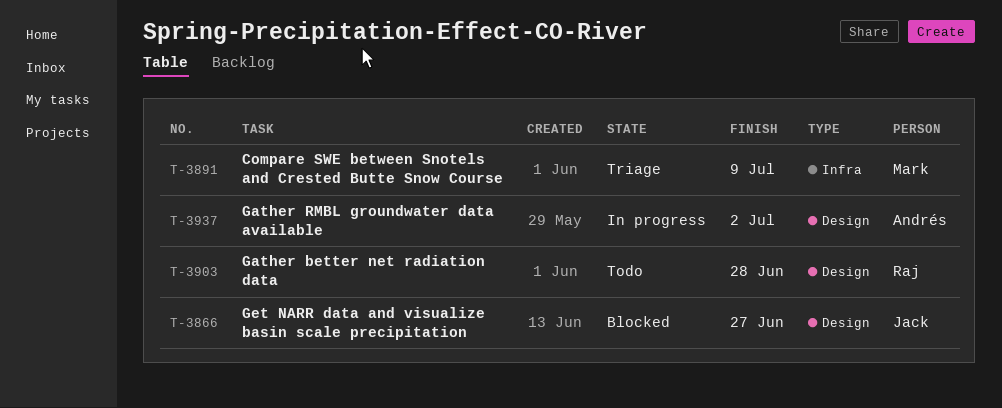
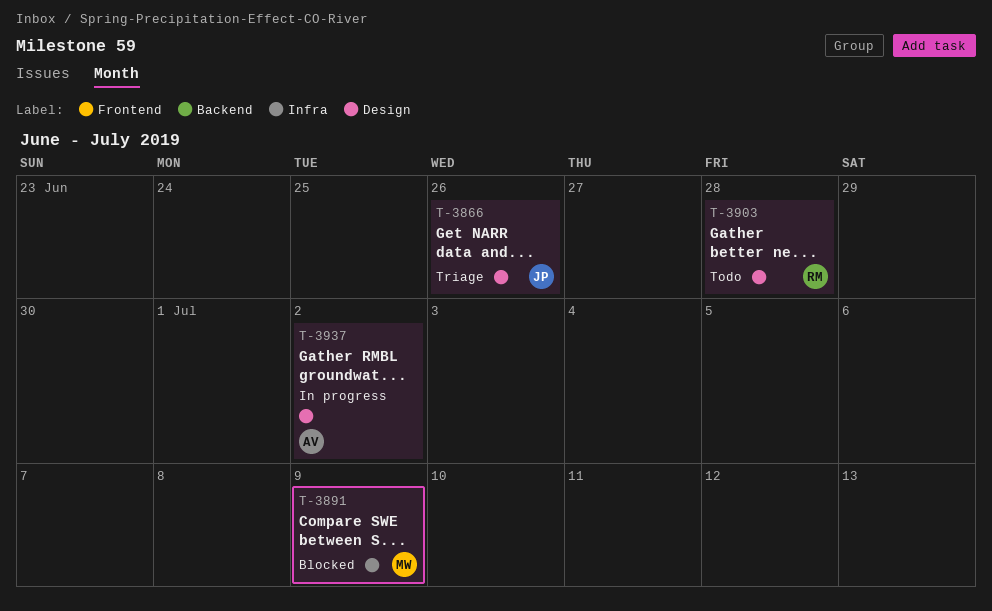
T-3866, status: Blocked -> Triage
T-3866, due: Jun 27 -> Jun 26
T-3891, status: Triage -> Blocked

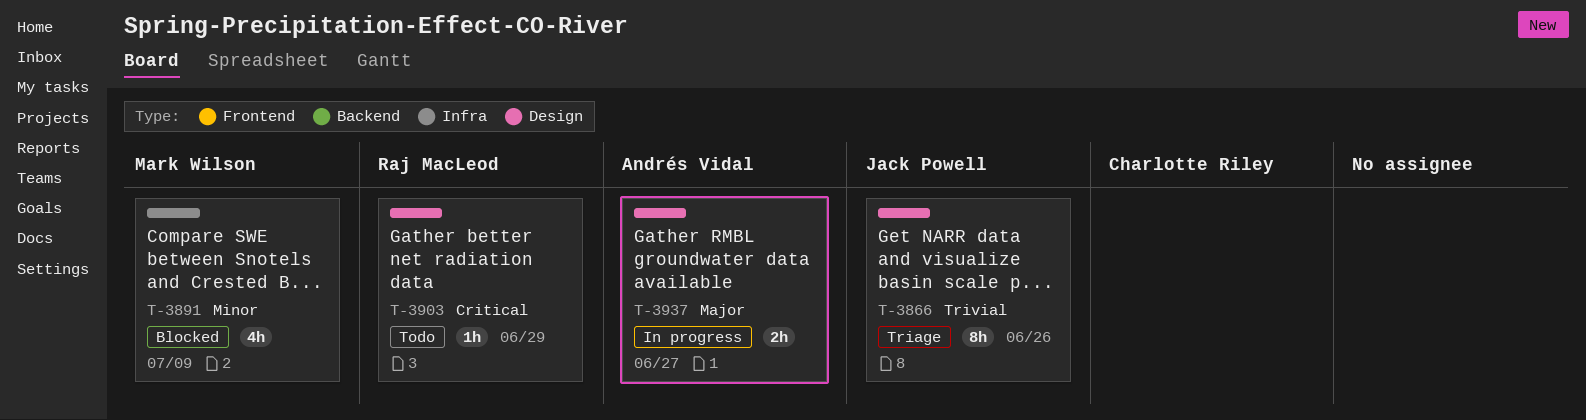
T-3903, due: Jun 28 -> Jun 29
T-3937, due: Jul 2 -> Jun 27

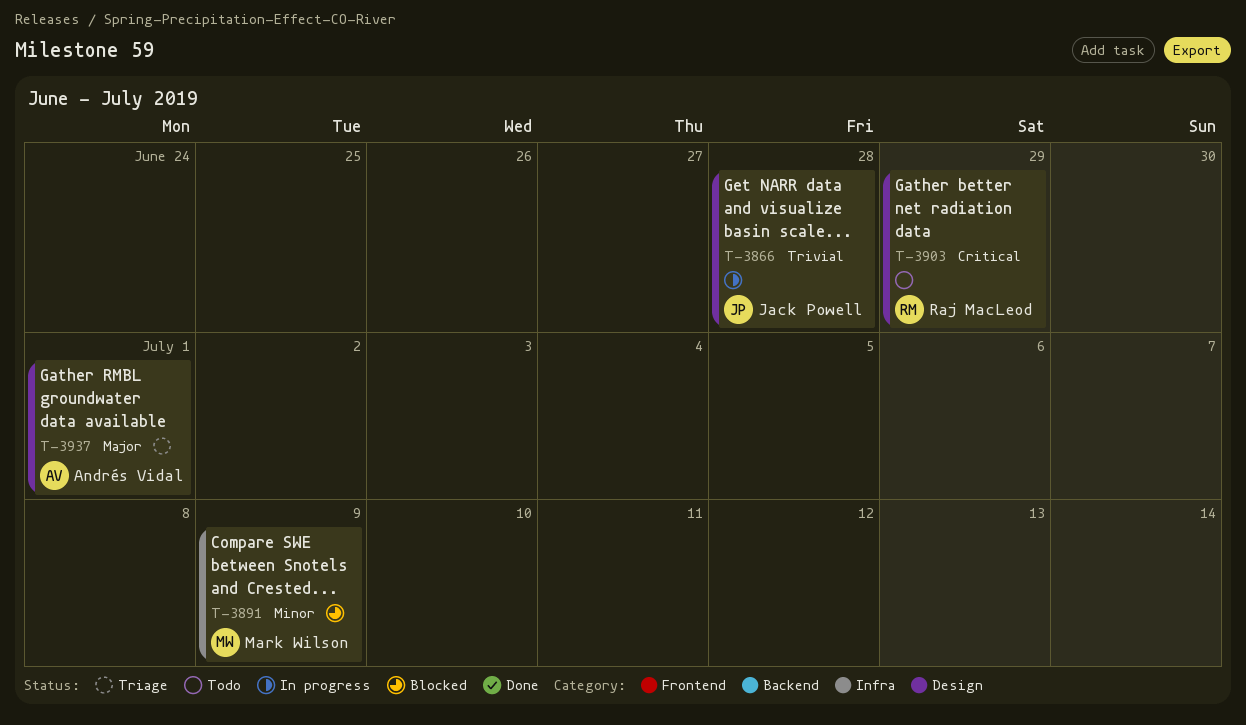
T-3866, status: Triage -> In progress
T-3866, due: Jun 26 -> Jun 28
T-3937, status: In progress -> Triage
T-3937, due: Jun 27 -> Jul 1

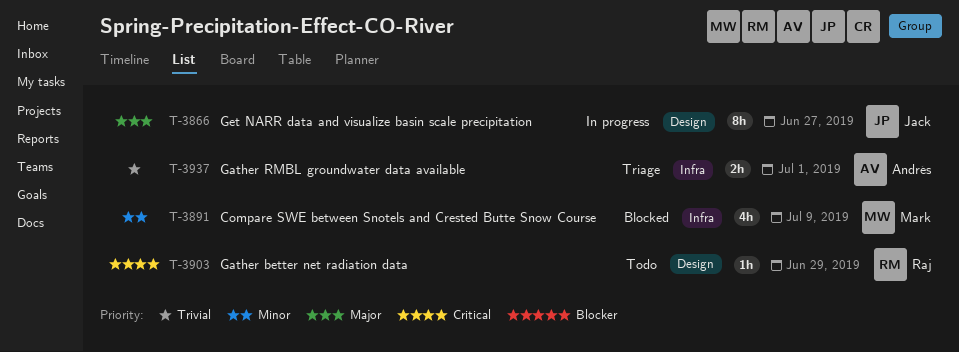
T-3866, priority: Trivial -> Major
T-3866, due: Jun 28 -> Jun 27
T-3937, priority: Major -> Trivial
T-3937, label: Design -> Infra

